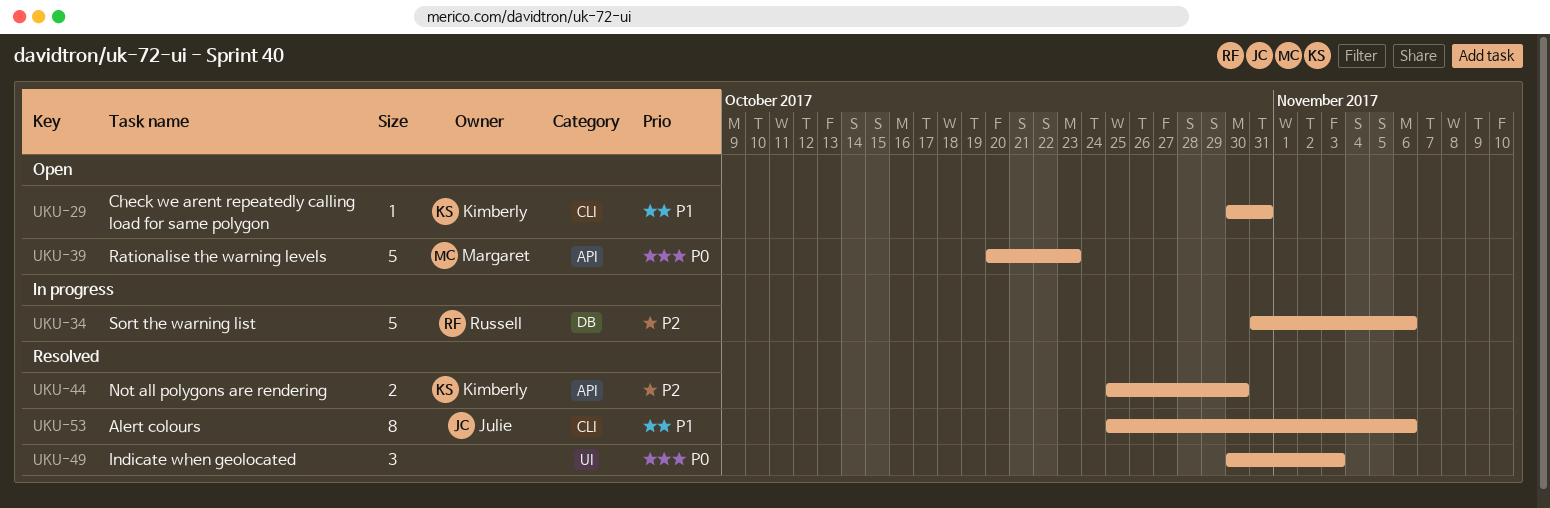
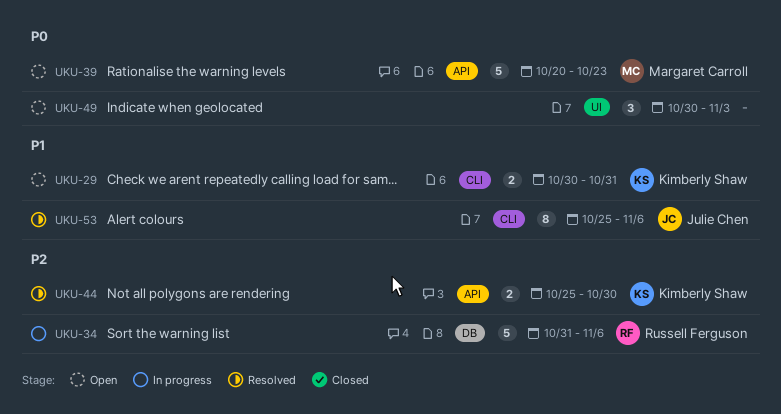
UKU-29, estimate: 1 -> 2
UKU-49, status: Resolved -> Open

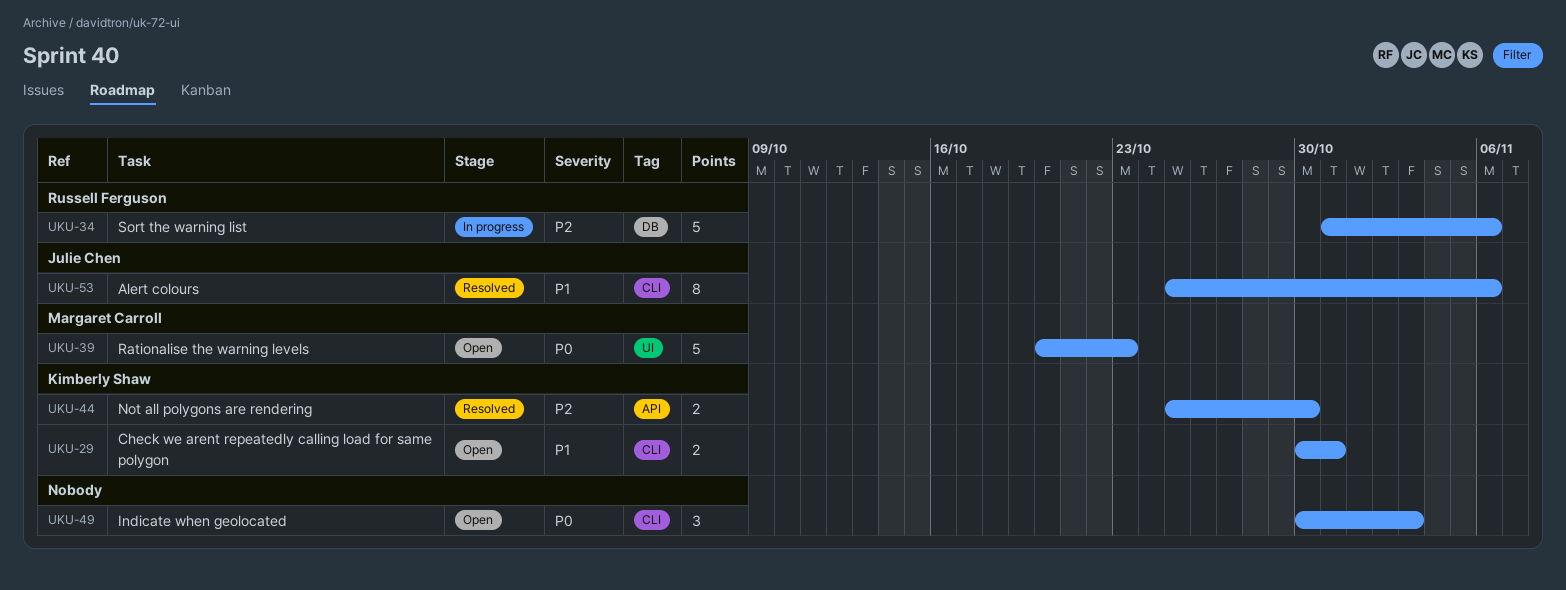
UKU-39, label: API -> UI
UKU-49, label: UI -> CLI

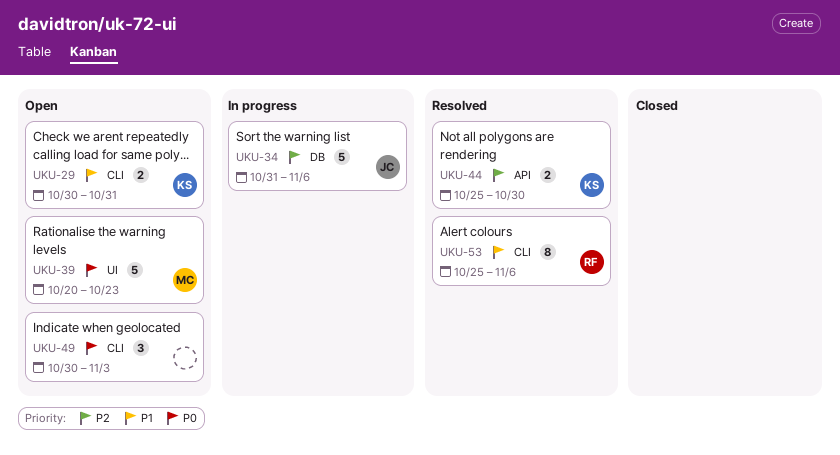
UKU-34, owner: Russell Ferguson -> Julie Chen
UKU-53, owner: Julie Chen -> Russell Ferguson

